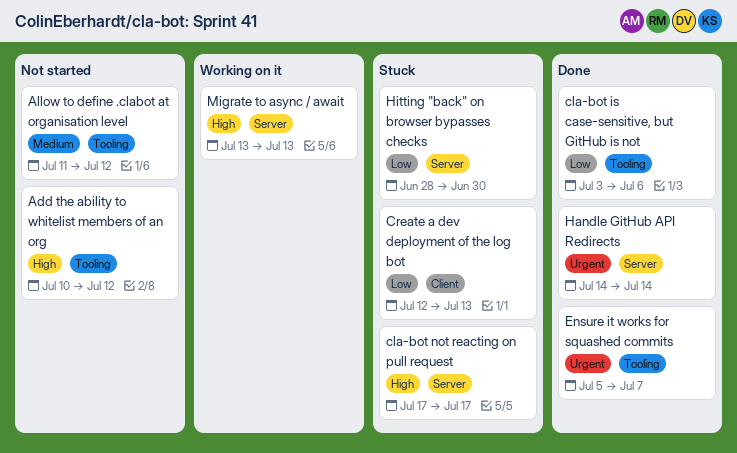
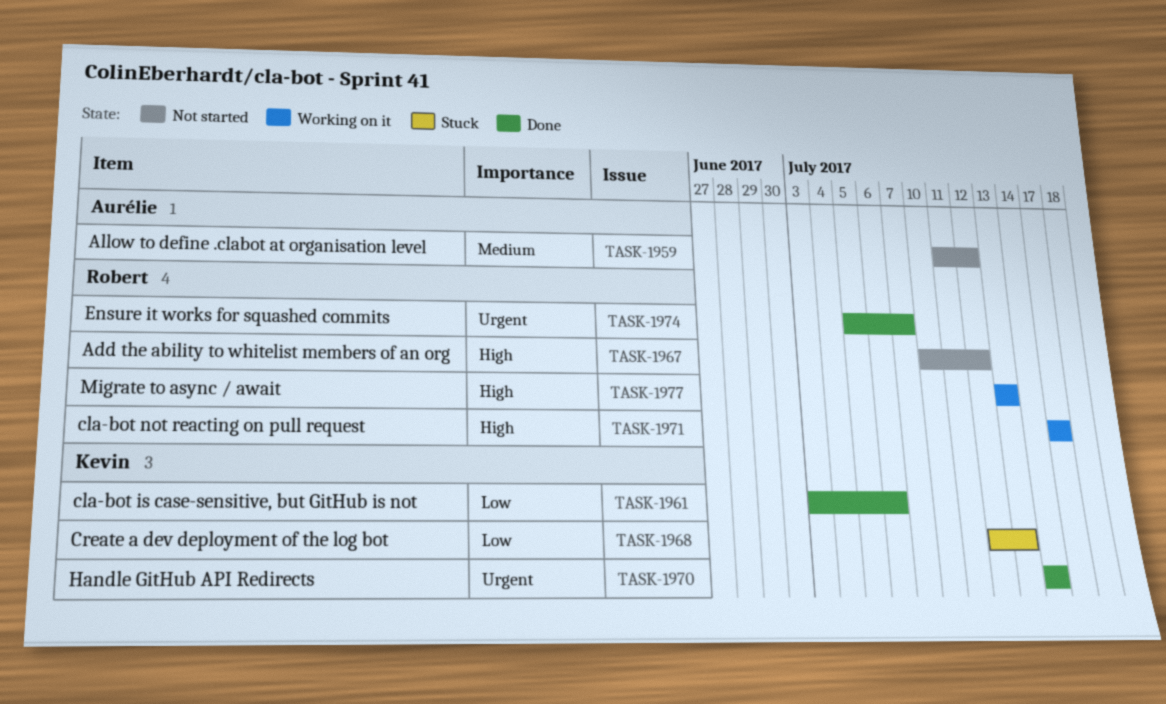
cla-bot not reacting on pull request, status: Stuck -> Working on it
Hitting "back" on browser bypasses checks: present -> none

